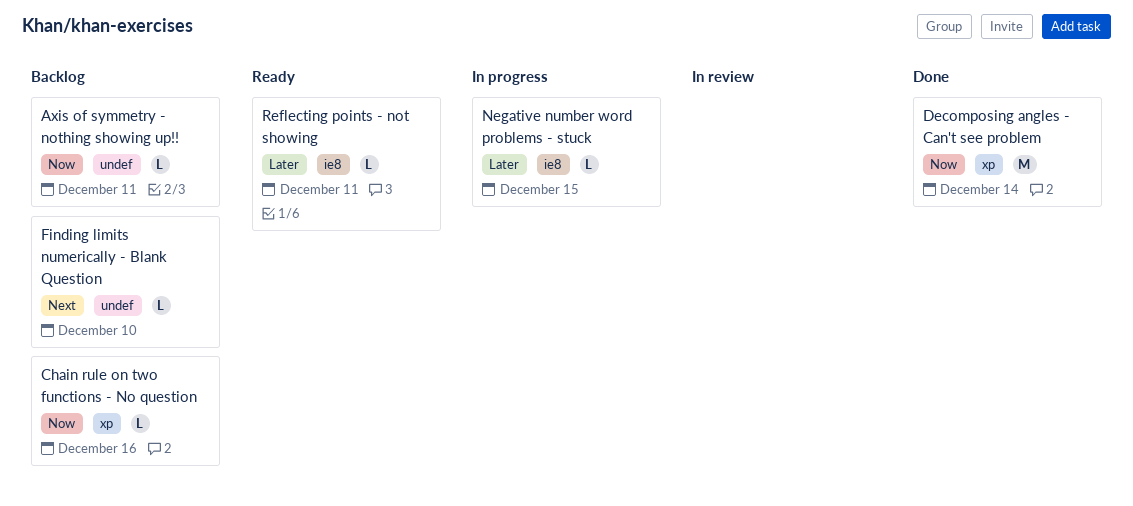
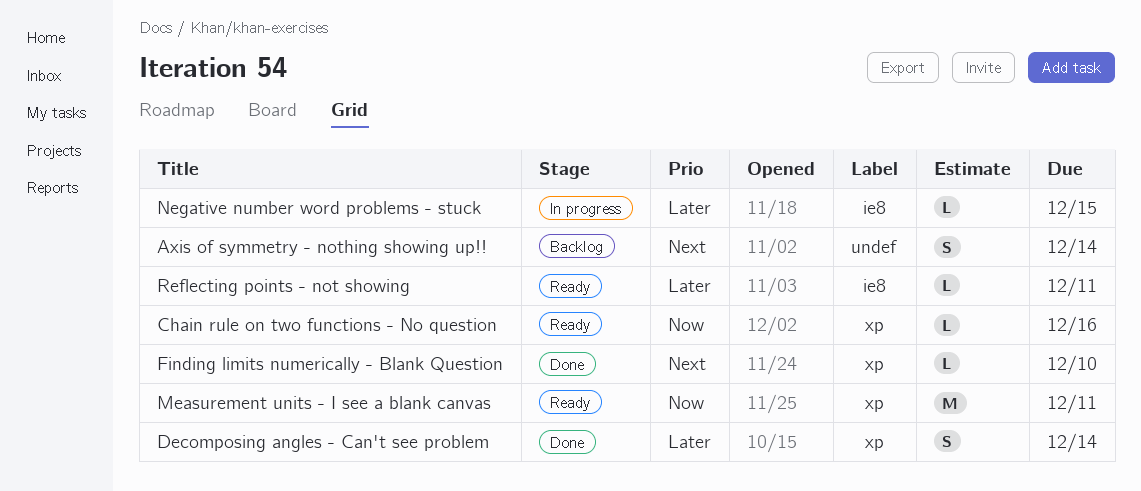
Axis of symmetry - nothing showing up!!, priority: Now -> Next
Axis of symmetry - nothing showing up!!, estimate: L -> S
Axis of symmetry - nothing showing up!!, due: Dec 11 -> Dec 14
Chain rule on two functions - No question, status: Backlog -> Ready
Decomposing angles - Can't see problem, priority: Now -> Later
Decomposing angles - Can't see problem, estimate: M -> S
Finding limits numerically - Blank Question, status: Backlog -> Done
Finding limits numerically - Blank Question, label: undef -> xp
Measurement units - I see a blank canvas: none -> present

